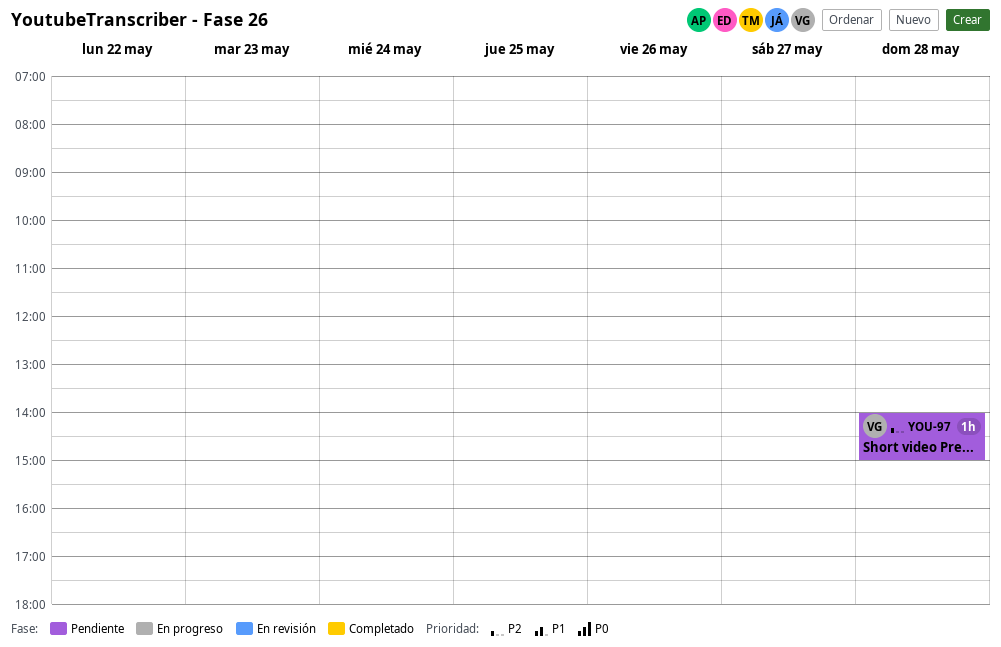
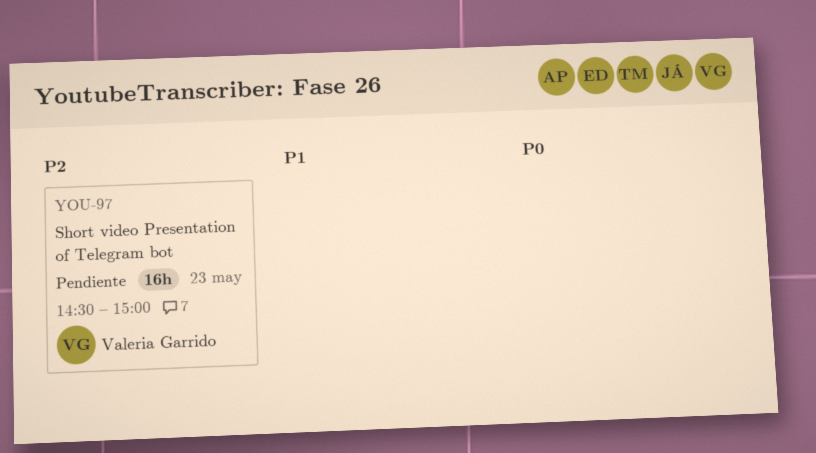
YOU-97, estimate: 1h -> 16h
YOU-97, day: May 28 -> May 23
YOU-97, begins: 14:00 -> 14:30

